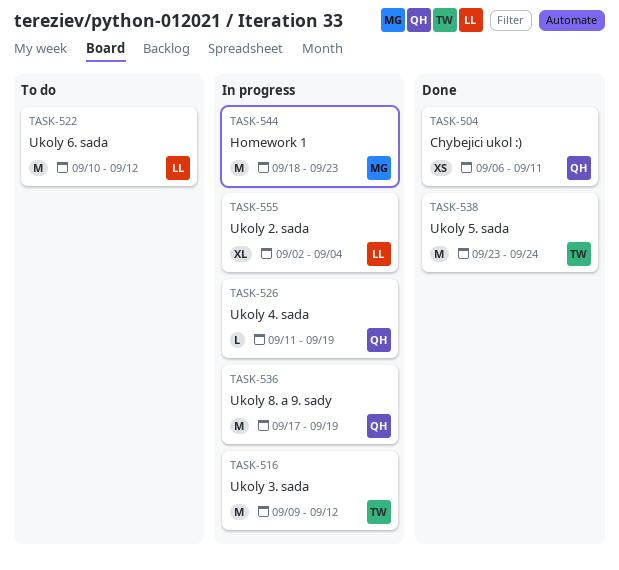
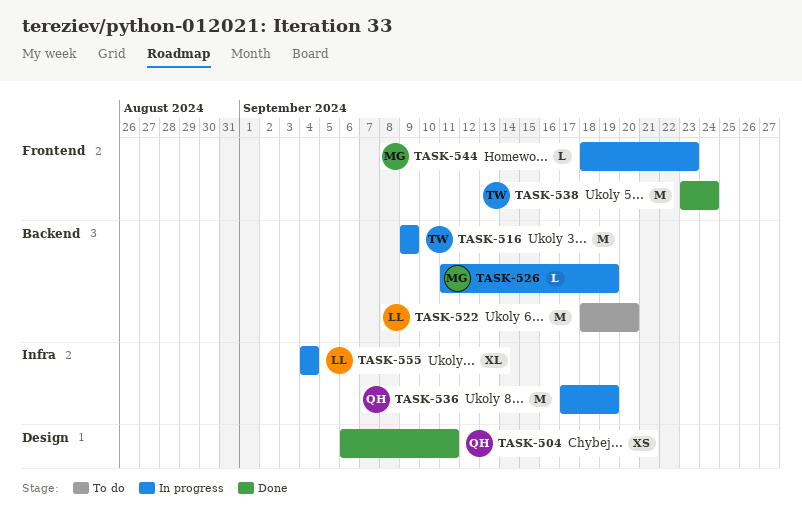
TASK-516, due: Sep 12 -> Sep 9
TASK-522, start: Sep 10 -> Sep 18
TASK-522, due: Sep 12 -> Sep 20
TASK-526, owner: QH -> MG
TASK-544, estimate: M -> L
TASK-555, start: Sep 2 -> Sep 4

